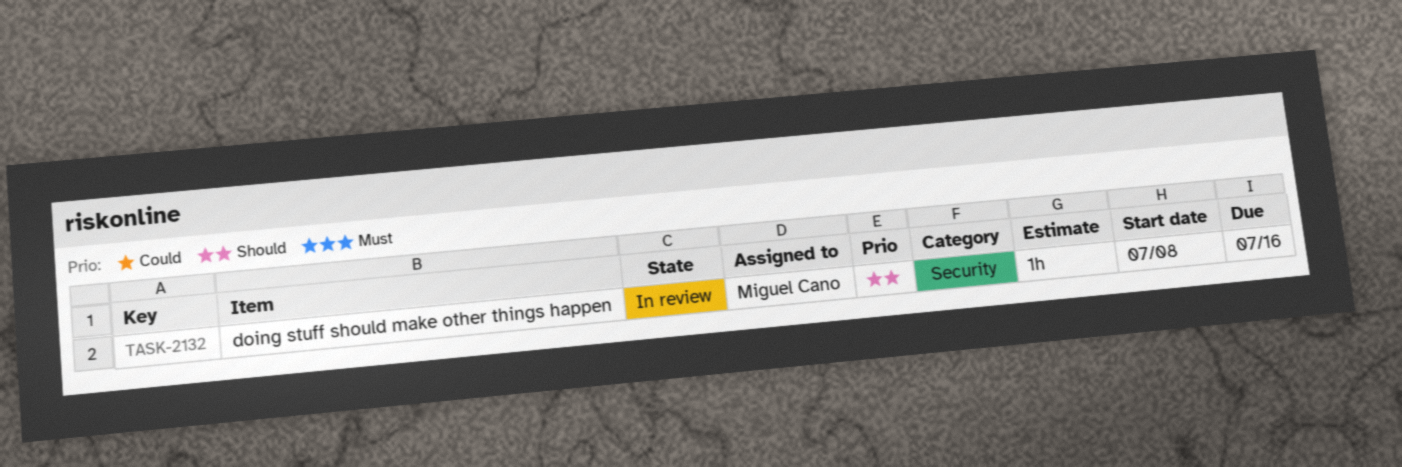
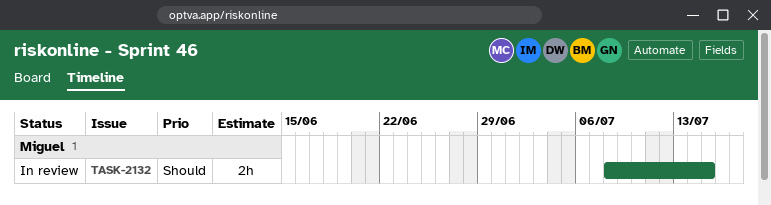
TASK-2132, estimate: 1h -> 2h
TASK-2132, due: Jul 16 -> Jul 15

